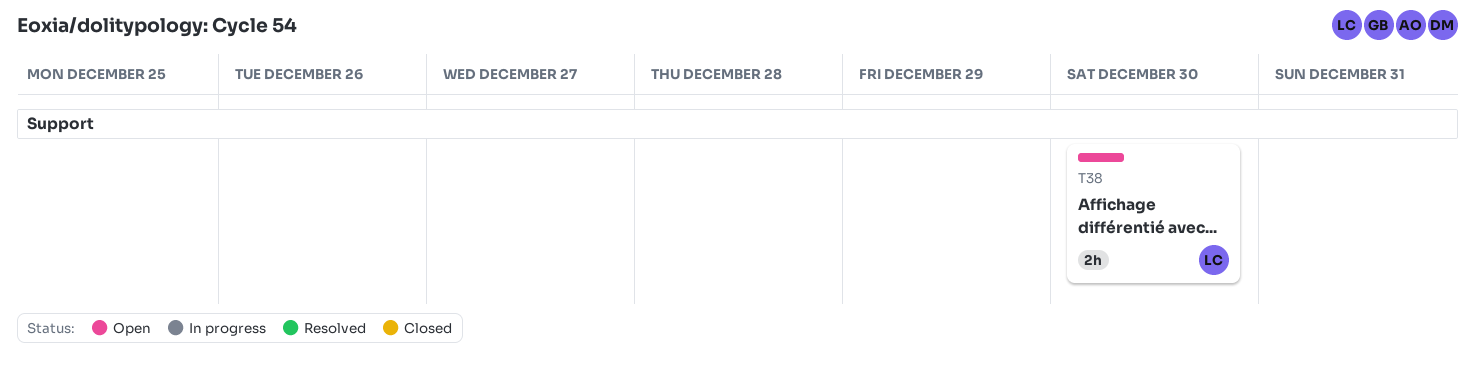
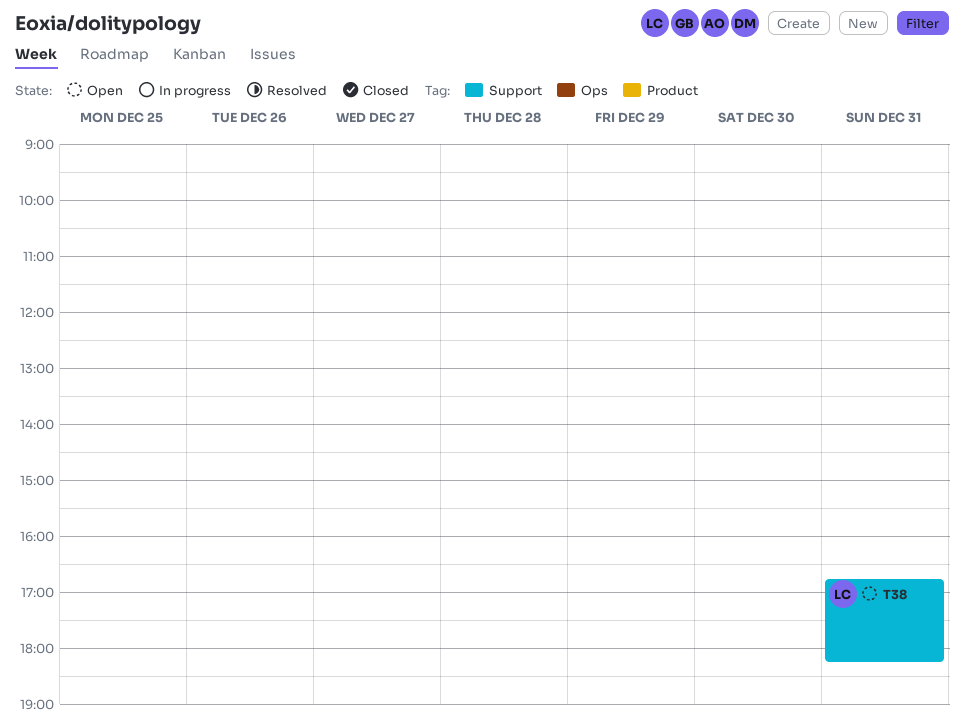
T38, day: Dec 30 -> Dec 31

